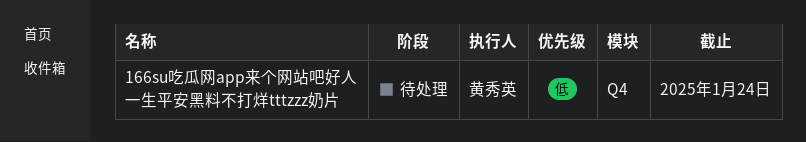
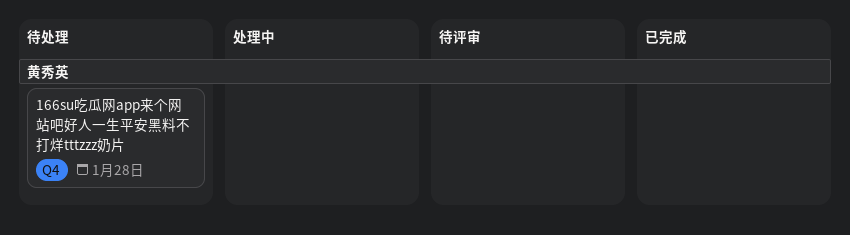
166su吃瓜网app来个网站吧好人一生平安黑料不打烊tttzzz奶片, due: Jan 24 -> Jan 28

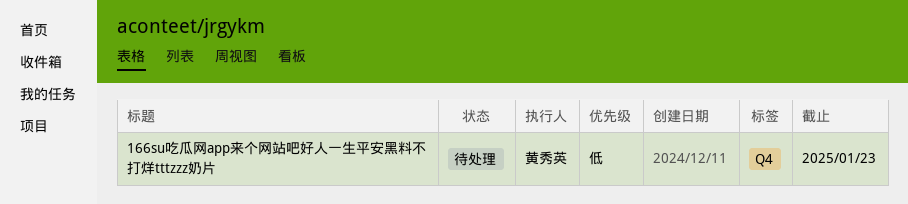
166su吃瓜网app来个网站吧好人一生平安黑料不打烊tttzzz奶片, due: Jan 28 -> Jan 23

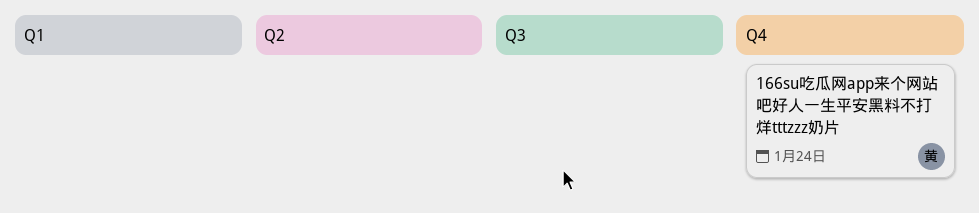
166su吃瓜网app来个网站吧好人一生平安黑料不打烊tttzzz奶片, due: Jan 23 -> Jan 24

